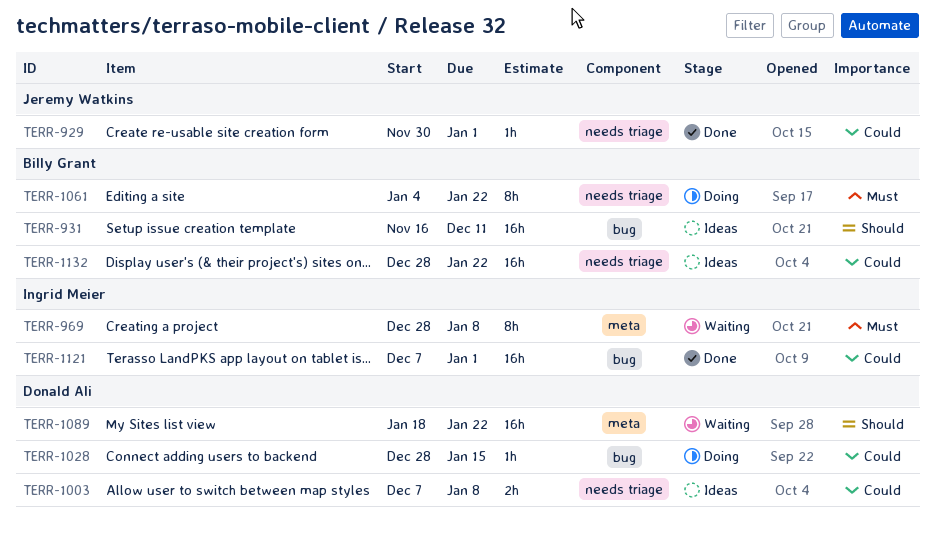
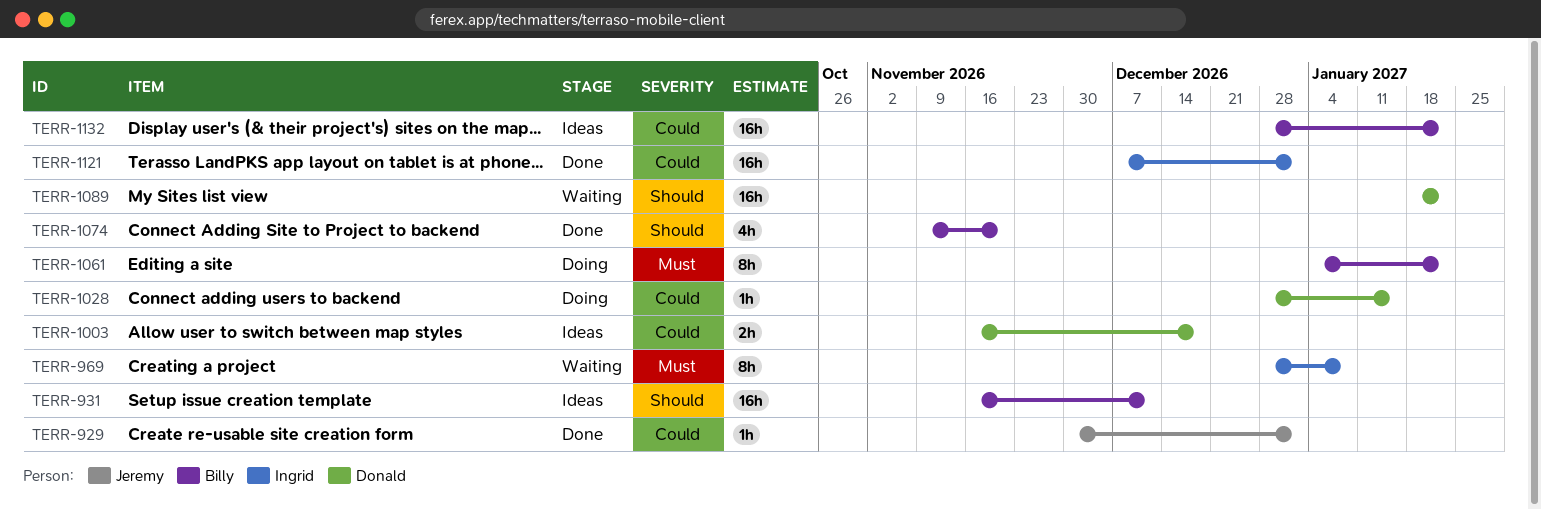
TERR-1003, start: Dec 7 -> Nov 16
TERR-1003, due: Jan 8 -> Dec 18
TERR-1074: none -> present

